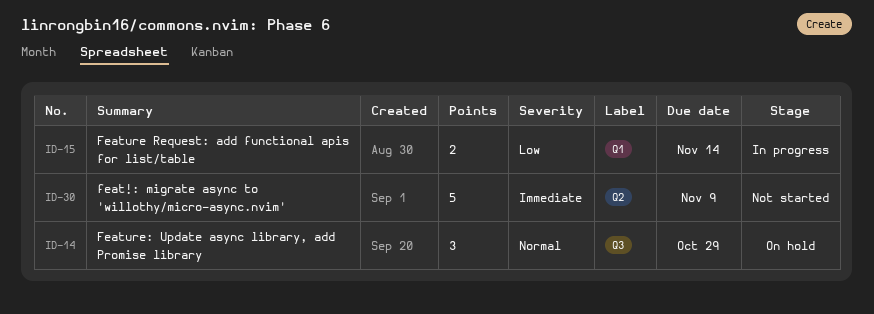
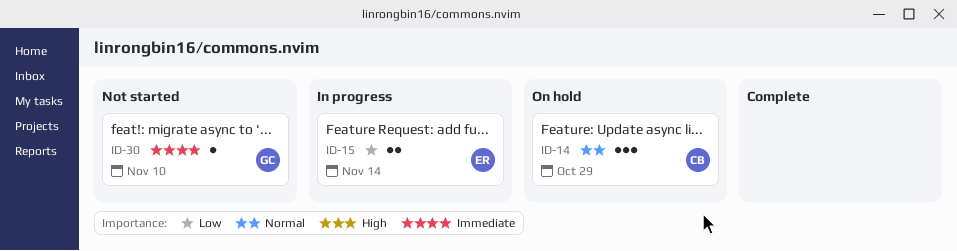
ID-30, estimate: 5 -> 1
ID-30, due: Nov 9 -> Nov 10

